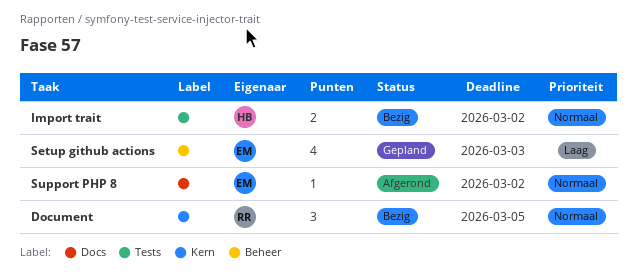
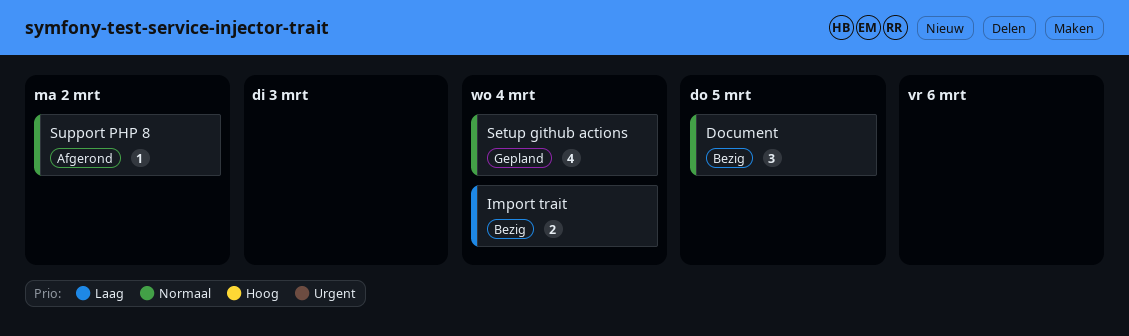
Import trait, priority: Normaal -> Laag
Import trait, due: Mar 2 -> Mar 4
Setup github actions, priority: Laag -> Normaal
Setup github actions, due: Mar 3 -> Mar 4

